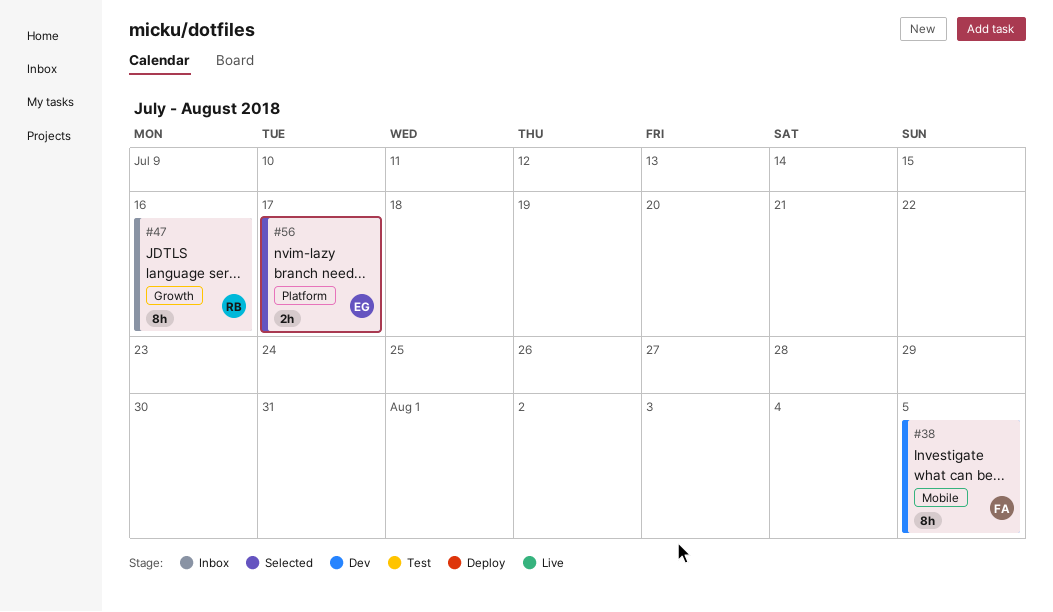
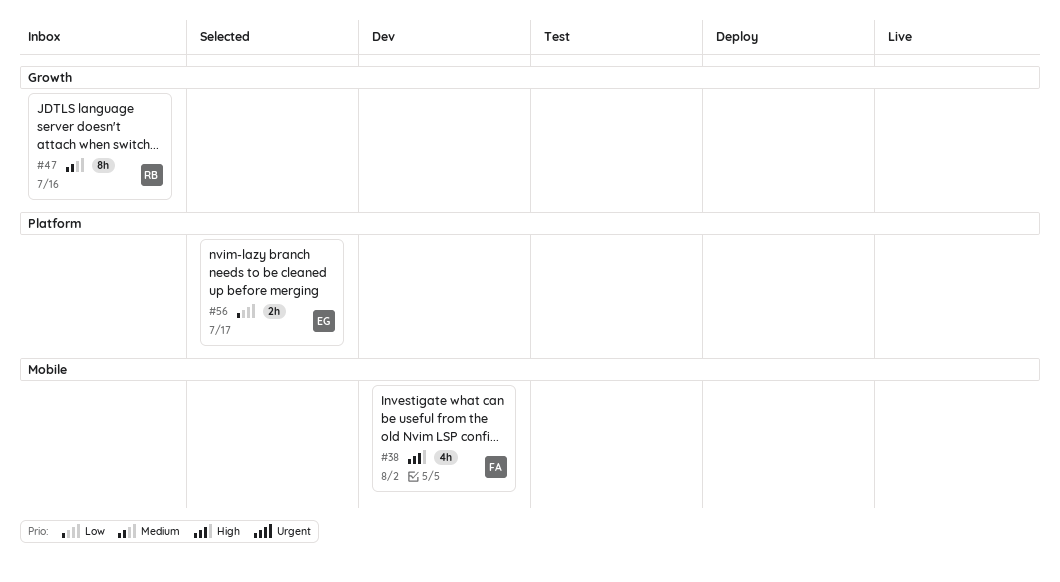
#38, estimate: 8h -> 4h
#38, due: Aug 5 -> Aug 2

